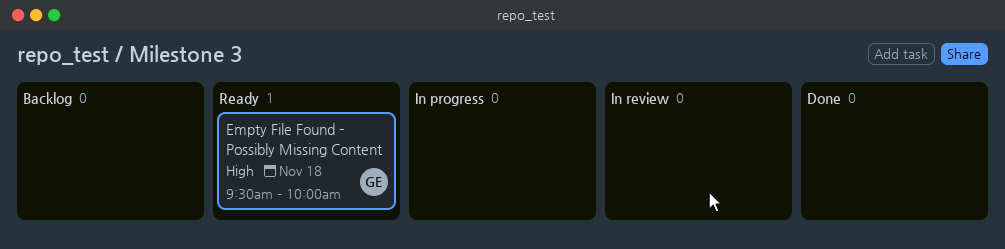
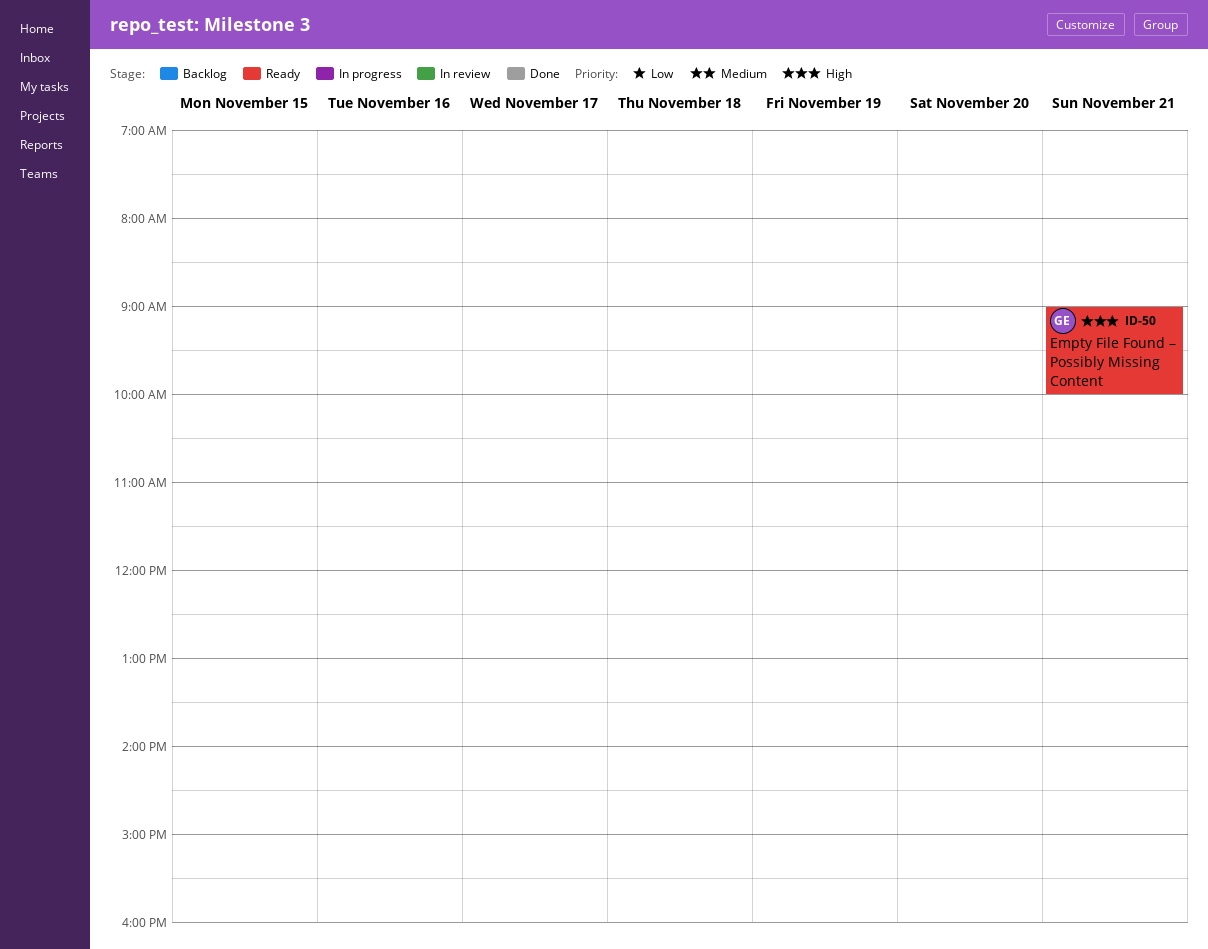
Empty File Found – Possibly Missing Content, day: Nov 18 -> Nov 21
Empty File Found – Possibly Missing Content, begins: 09:30 -> 09:00

